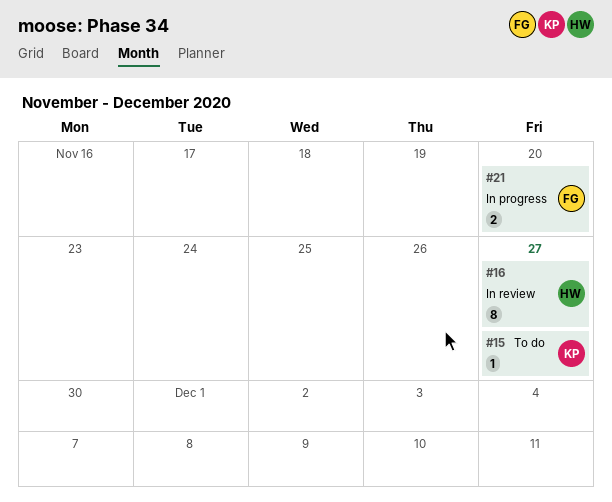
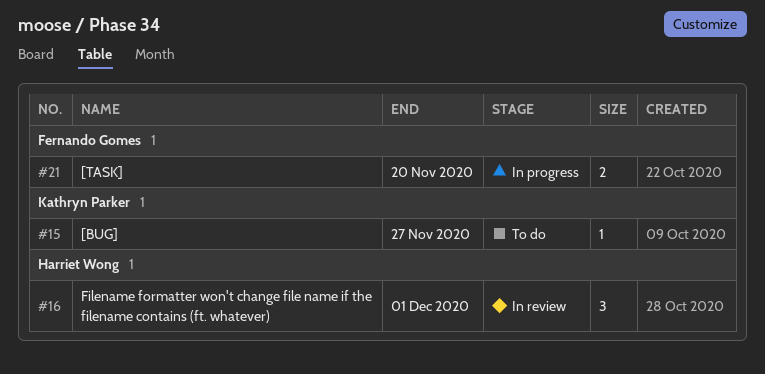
#16, estimate: 8 -> 3
#16, due: Nov 27 -> Dec 1

